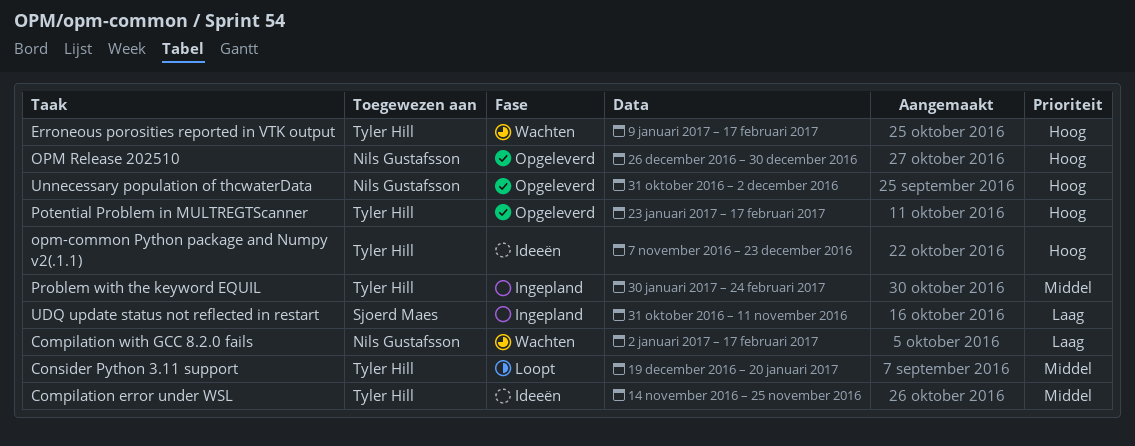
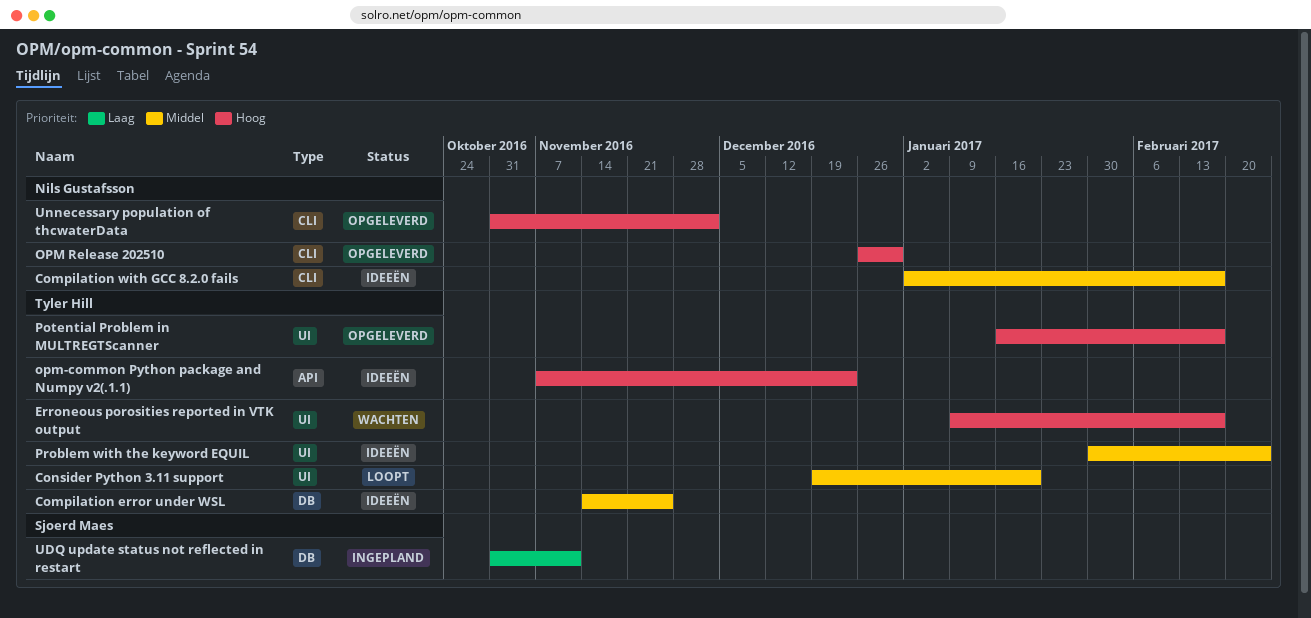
Compilation with GCC 8.2.0 fails, status: Wachten -> Ideeën
Compilation with GCC 8.2.0 fails, priority: Laag -> Middel
Potential Problem in MULTREGTScanner, start: Jan 23 -> Jan 16
Problem with the keyword EQUIL, status: Ingepland -> Ideeën

